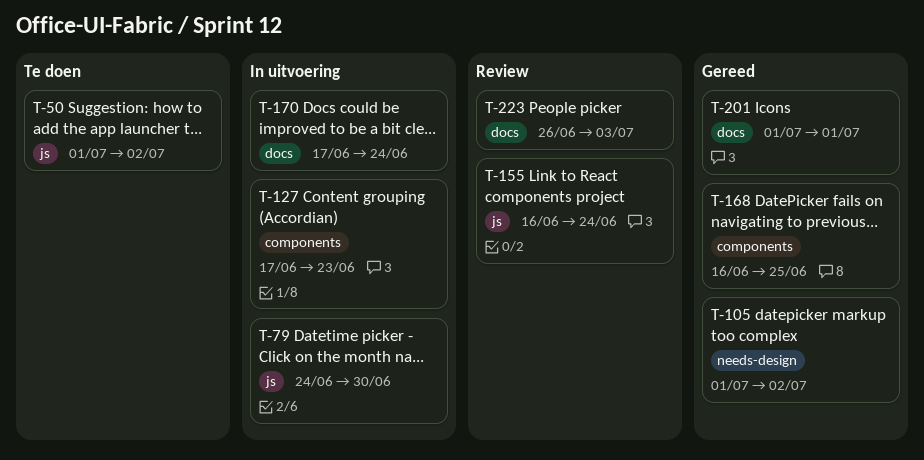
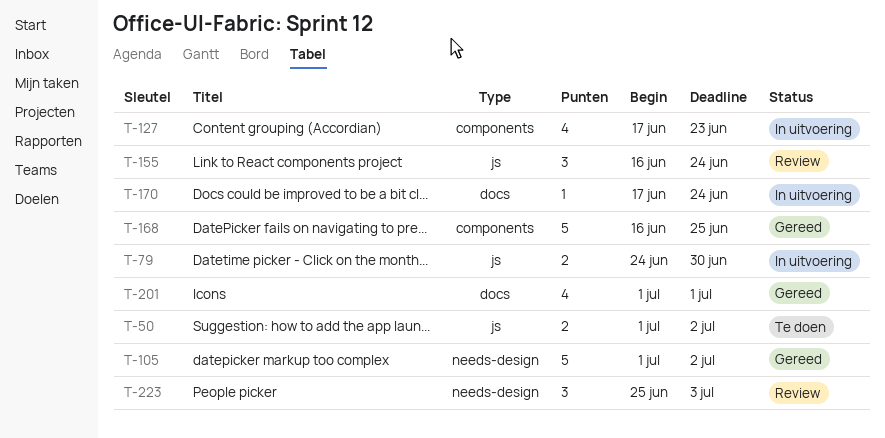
T-223, label: docs -> needs-design
T-223, start: Jun 26 -> Jun 25

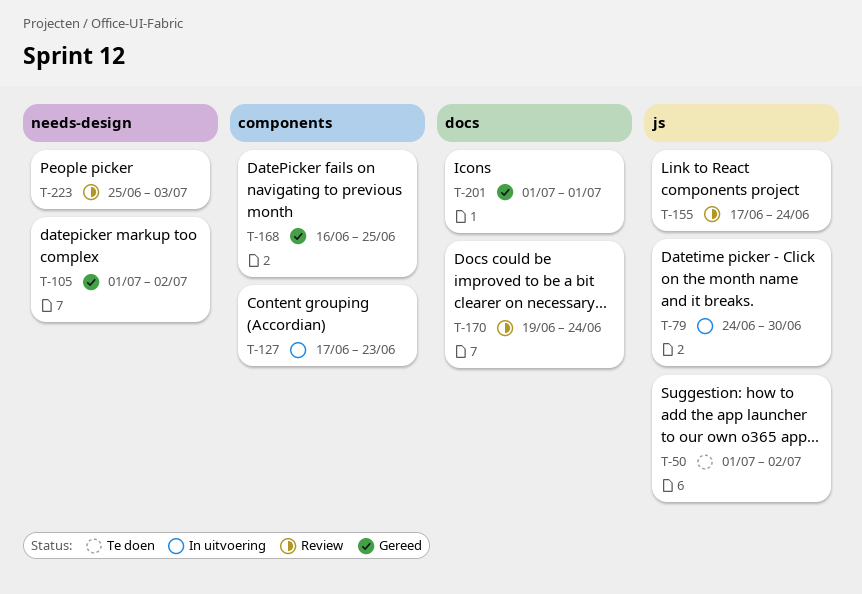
T-155, start: Jun 16 -> Jun 17
T-170, status: In uitvoering -> Review
T-170, start: Jun 17 -> Jun 19

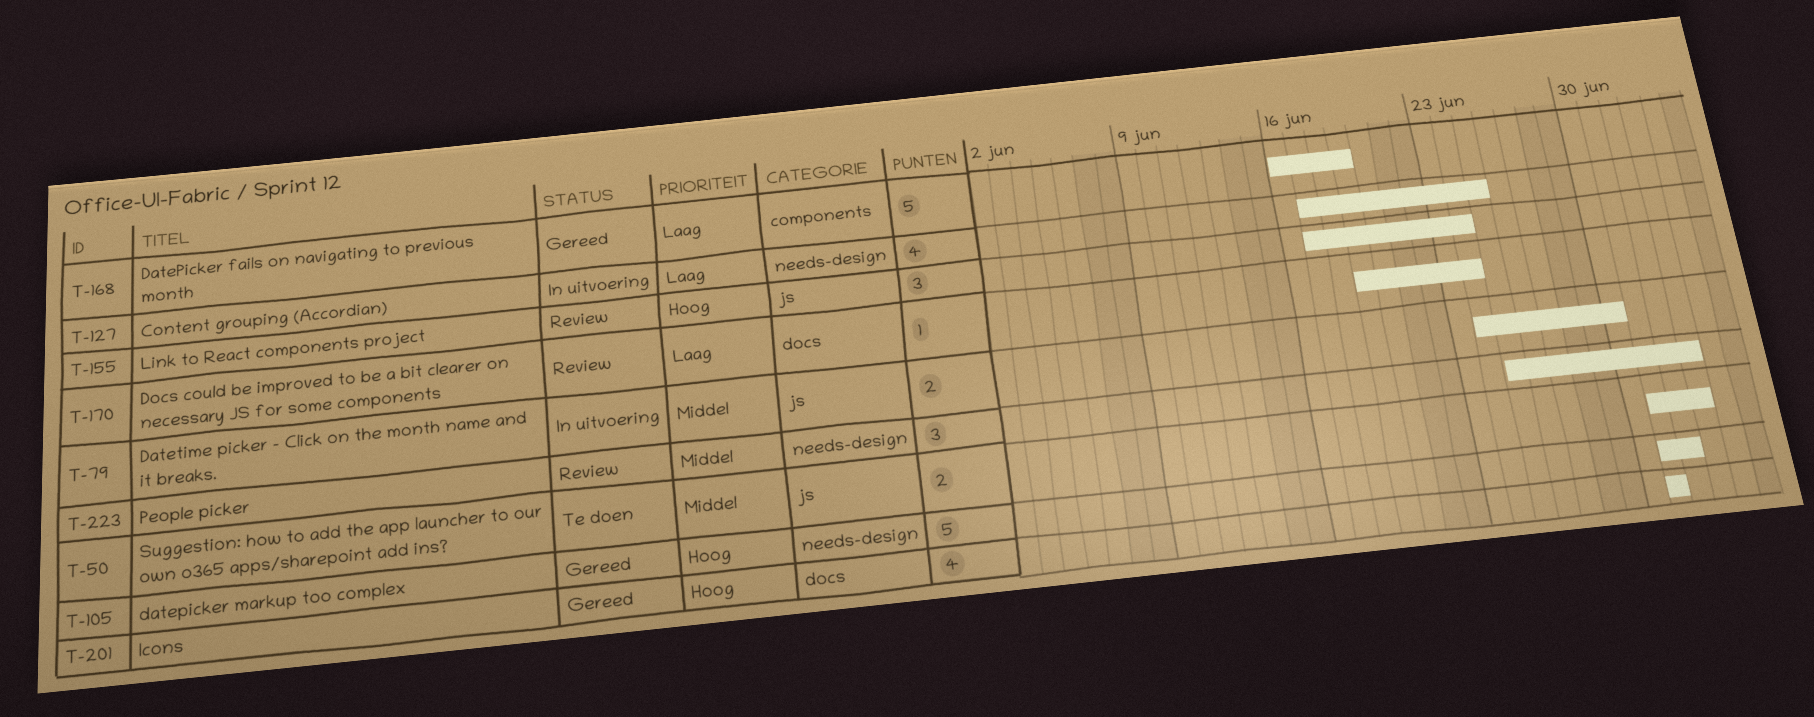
T-50, due: Jul 2 -> Jul 3
T-127, label: components -> needs-design
T-127, due: Jun 23 -> Jun 25
T-168, due: Jun 25 -> Jun 19

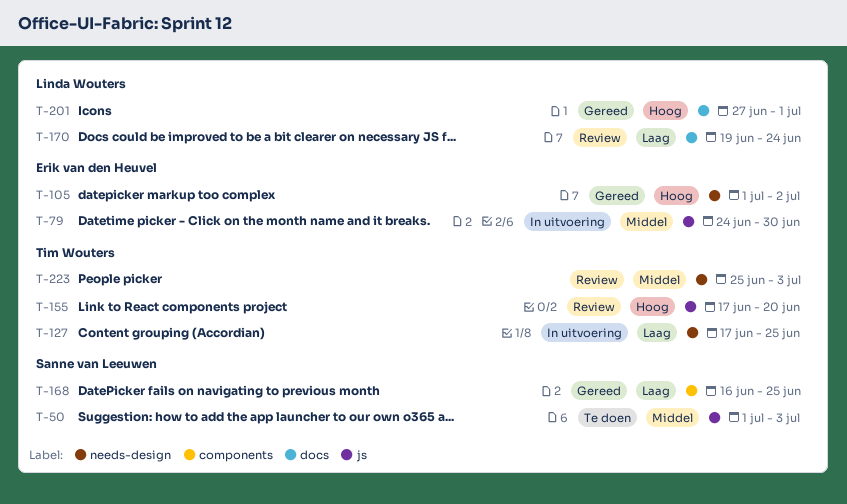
T-155, due: Jun 24 -> Jun 20
T-168, due: Jun 19 -> Jun 25
T-201, start: Jul 1 -> Jun 27

